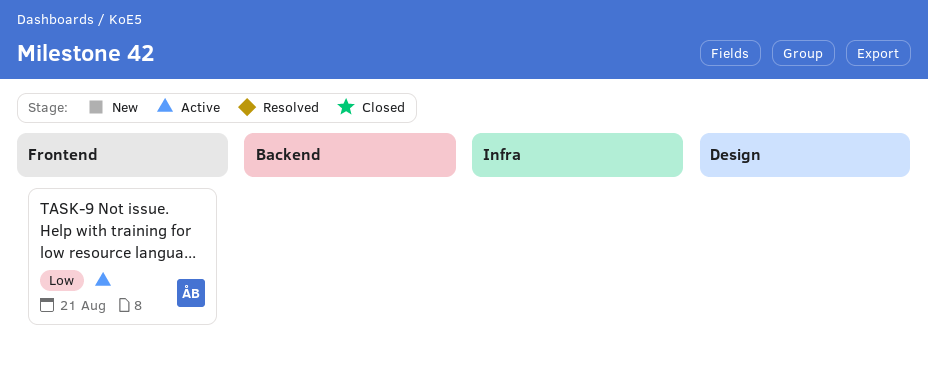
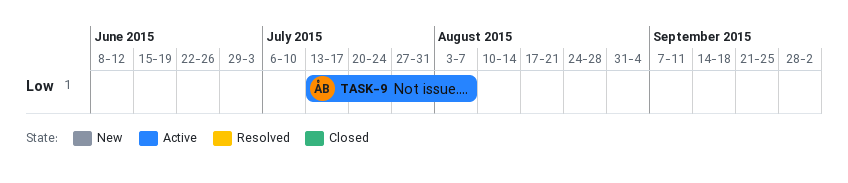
TASK-9, due: Aug 21 -> Aug 7

